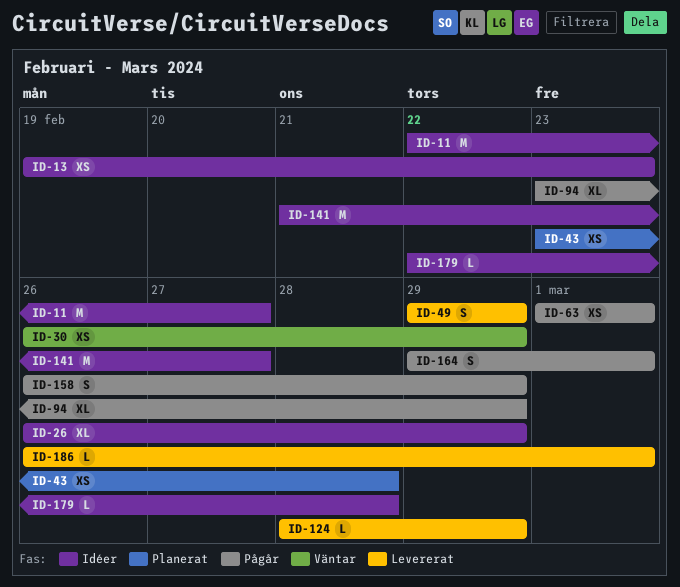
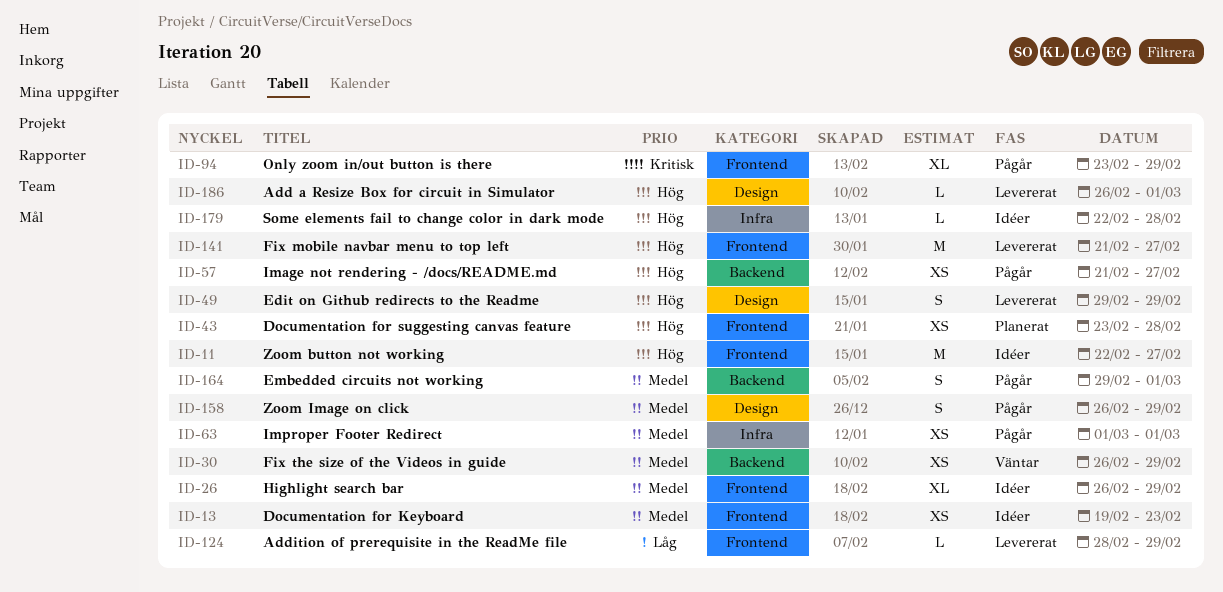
ID-57: none -> present
ID-141, status: Idéer -> Levererat

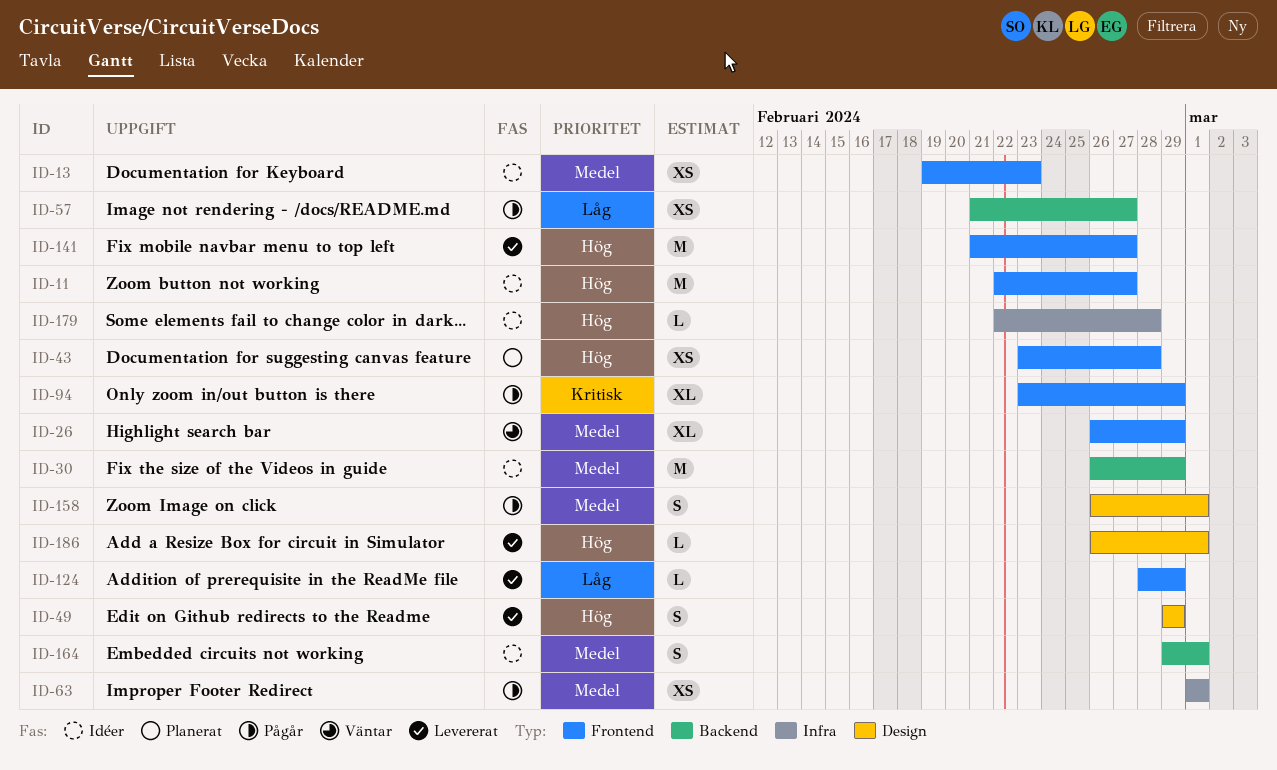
ID-26, status: Idéer -> Väntar
ID-30, status: Väntar -> Idéer
ID-30, estimate: XS -> M
ID-57, priority: Hög -> Låg
ID-158, due: Feb 29 -> Mar 1
ID-164, status: Pågår -> Idéer

